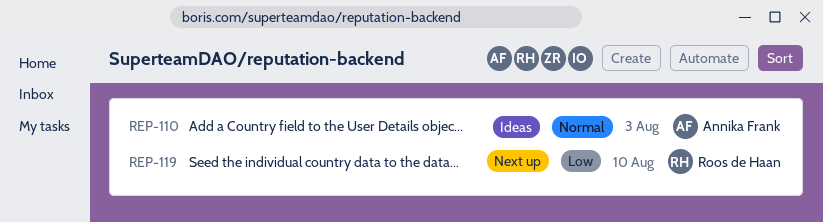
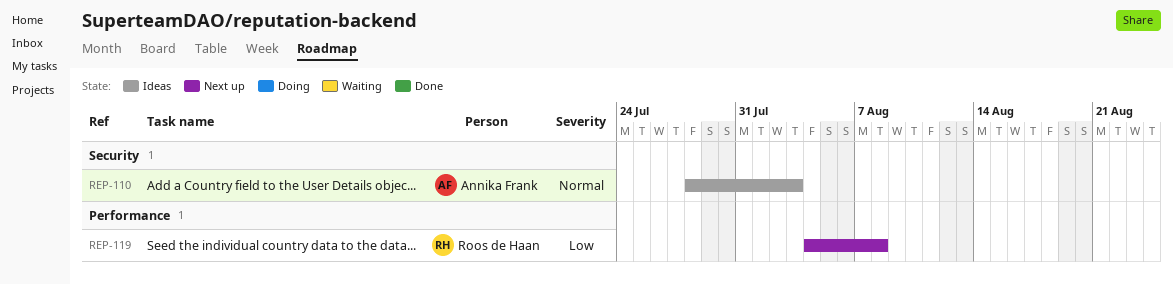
REP-119, due: Aug 10 -> Aug 8

